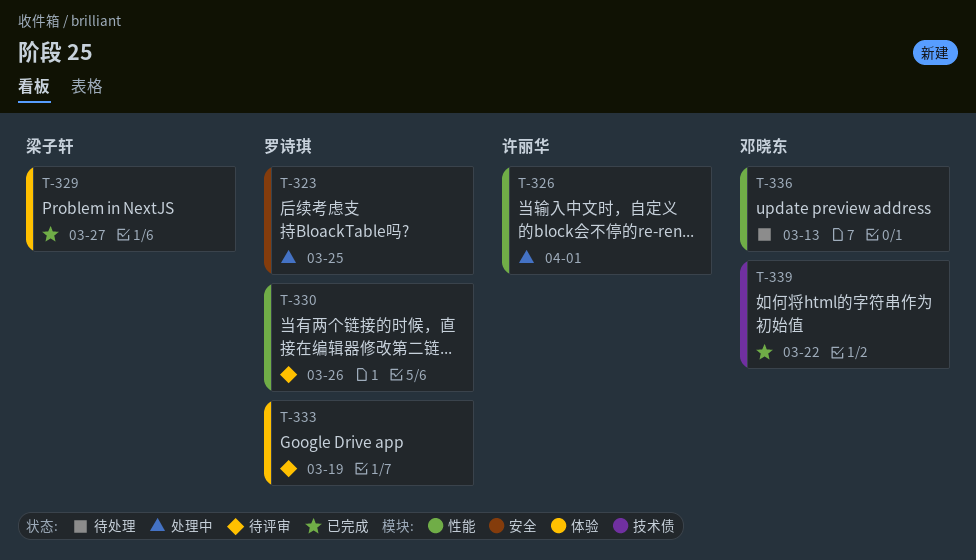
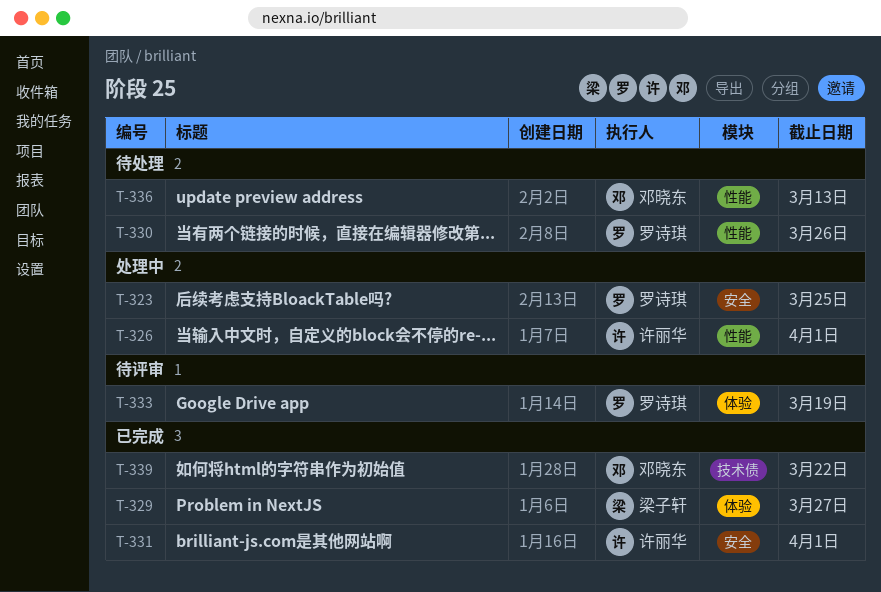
T-330, status: 待评审 -> 待处理
T-331: none -> present

